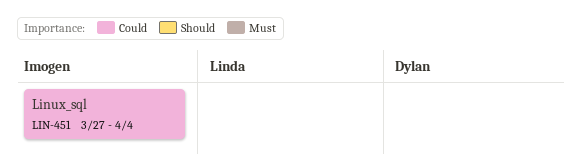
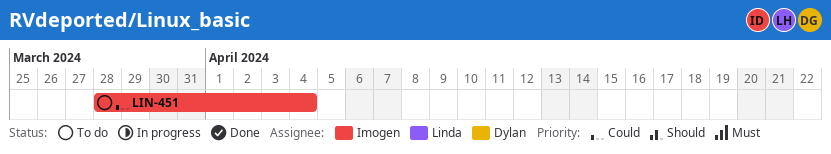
LIN-451, start: Mar 27 -> Mar 28

